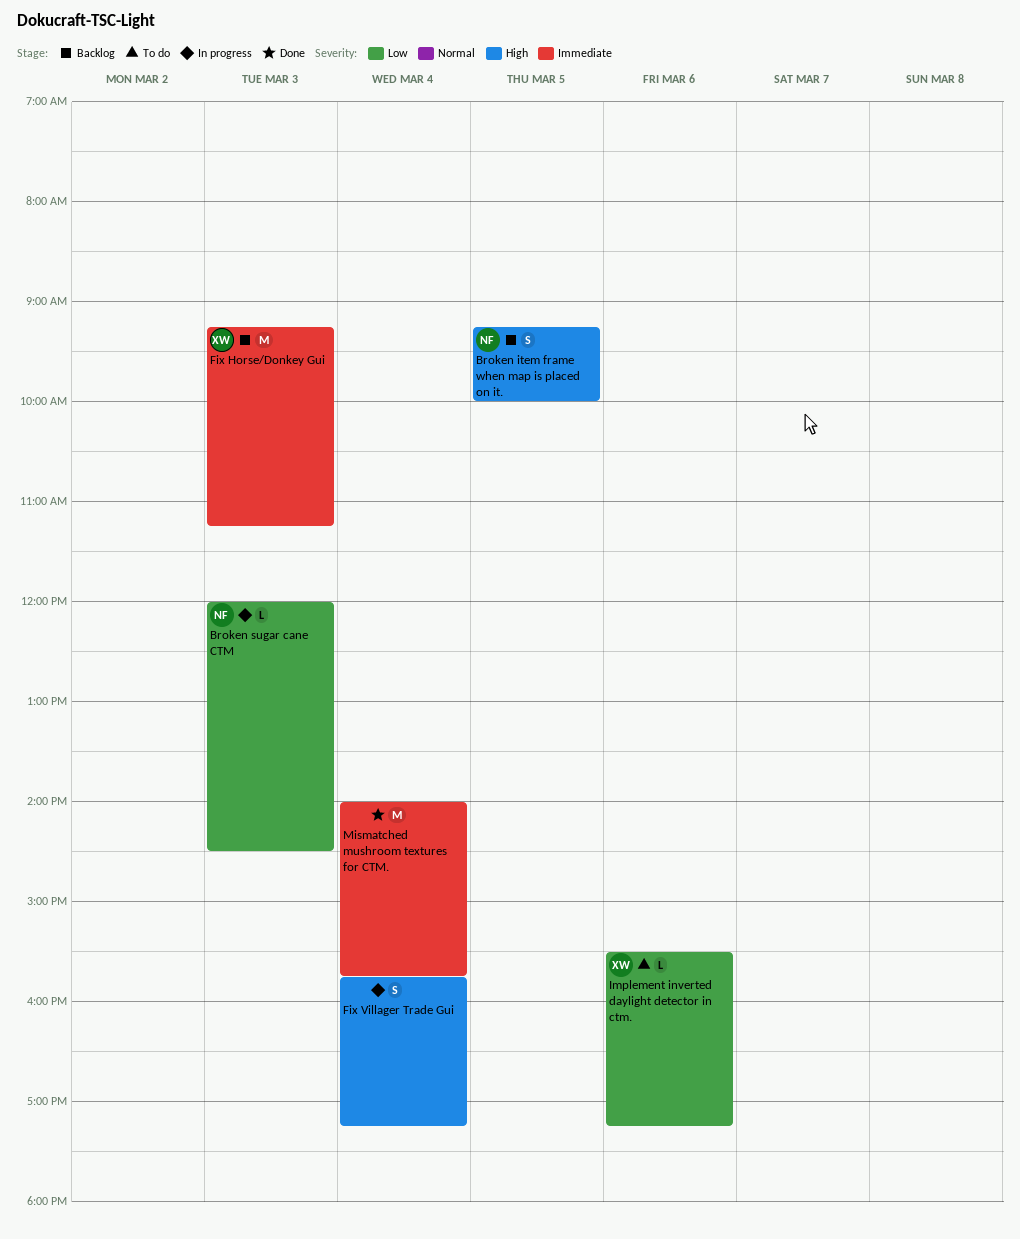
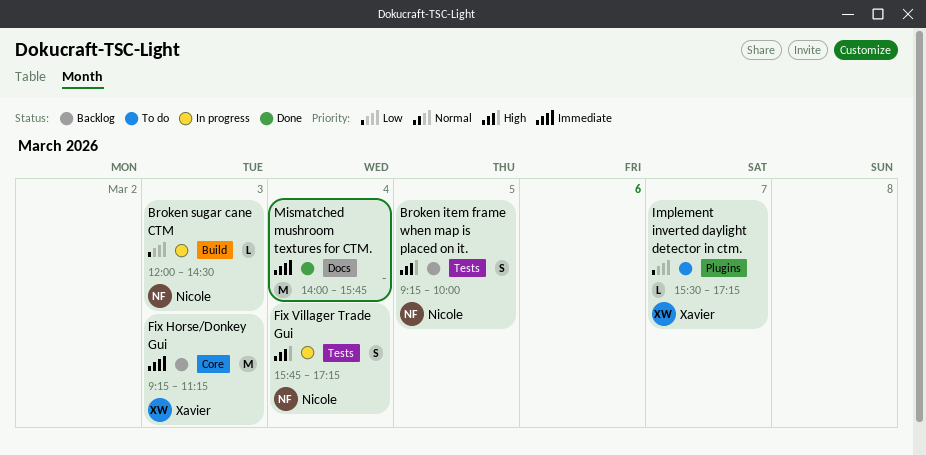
Fix Villager Trade Gui, owner: none -> Nicole
Implement inverted daylight detector in ctm., day: Mar 6 -> Mar 7

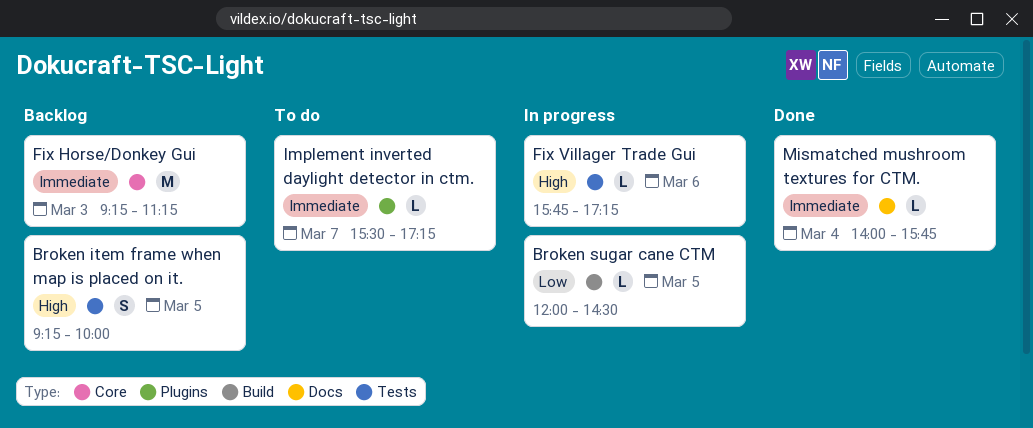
Broken sugar cane CTM, day: Mar 3 -> Mar 5
Fix Villager Trade Gui, estimate: S -> L
Fix Villager Trade Gui, day: Mar 4 -> Mar 6
Implement inverted daylight detector in ctm., priority: Low -> Immediate
Mismatched mushroom textures for CTM., estimate: M -> L

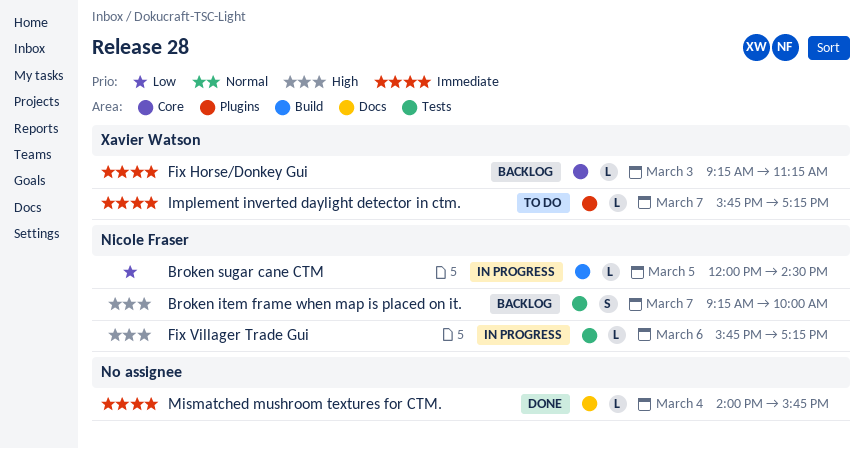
Broken item frame when map is placed on it., day: Mar 5 -> Mar 7
Fix Horse/Donkey Gui, estimate: M -> L
Implement inverted daylight detector in ctm., begins: 15:30 -> 15:45

